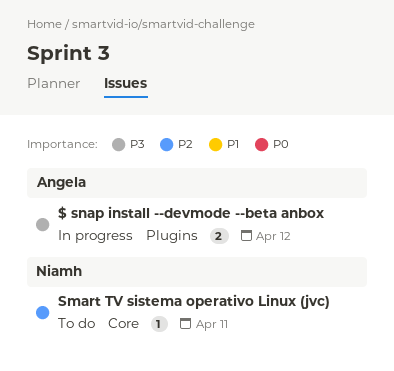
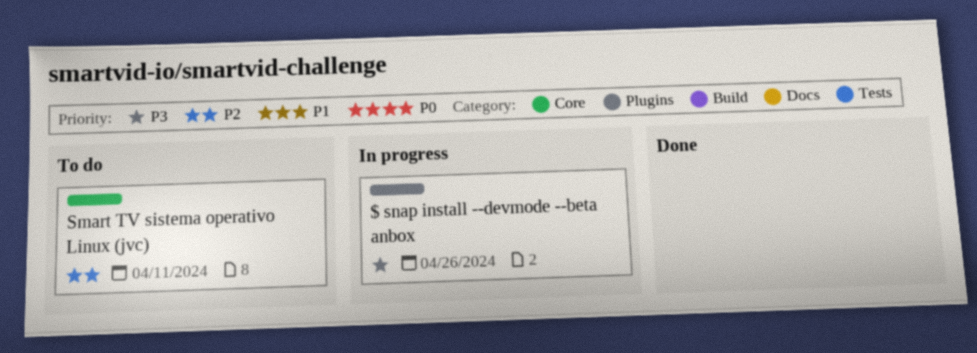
$ snap install --devmode --beta anbox, due: Apr 12 -> Apr 26

